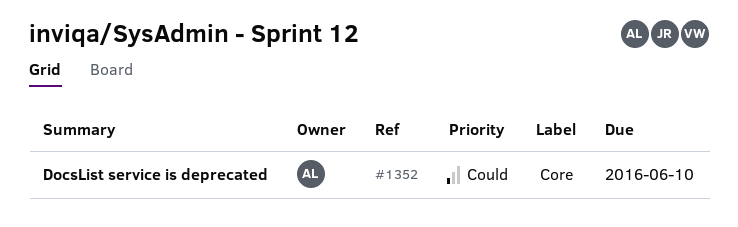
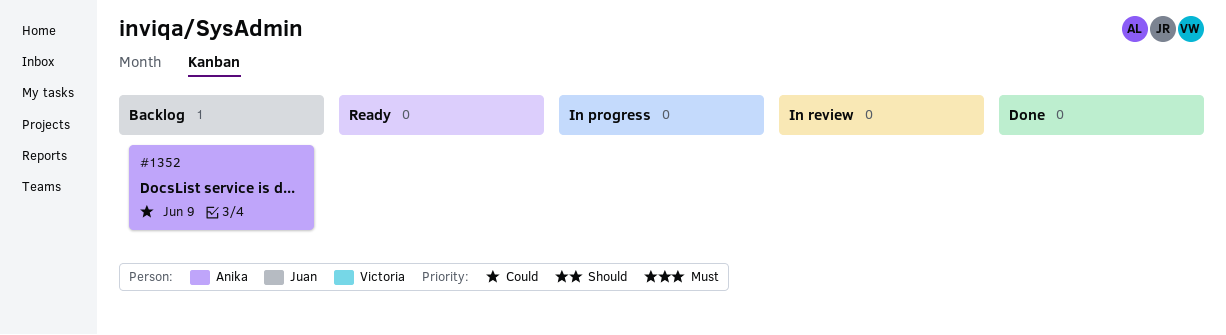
#1352, due: Jun 10 -> Jun 9

